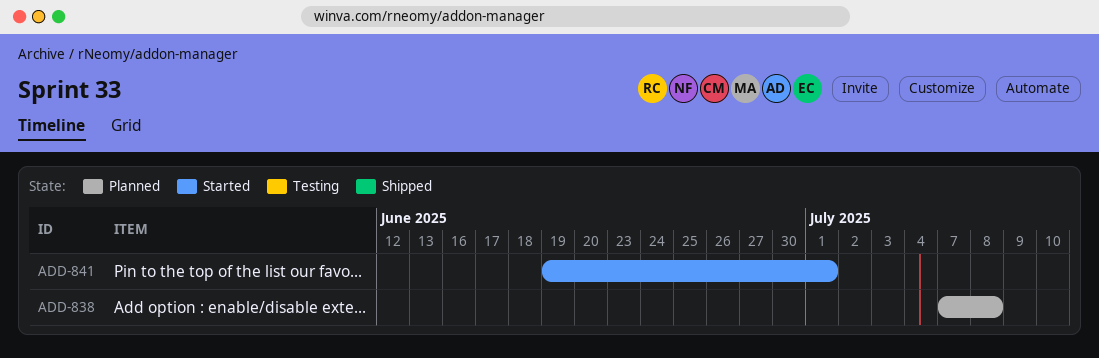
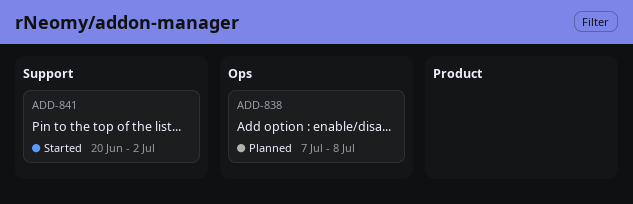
ADD-841, start: Jun 19 -> Jun 20
ADD-841, due: Jul 1 -> Jul 2

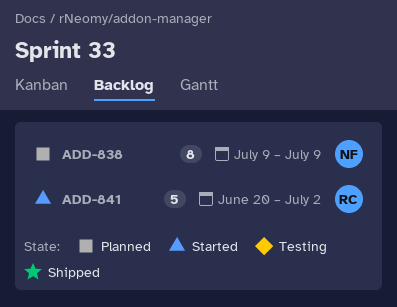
ADD-838, start: Jul 7 -> Jul 9
ADD-838, due: Jul 8 -> Jul 9

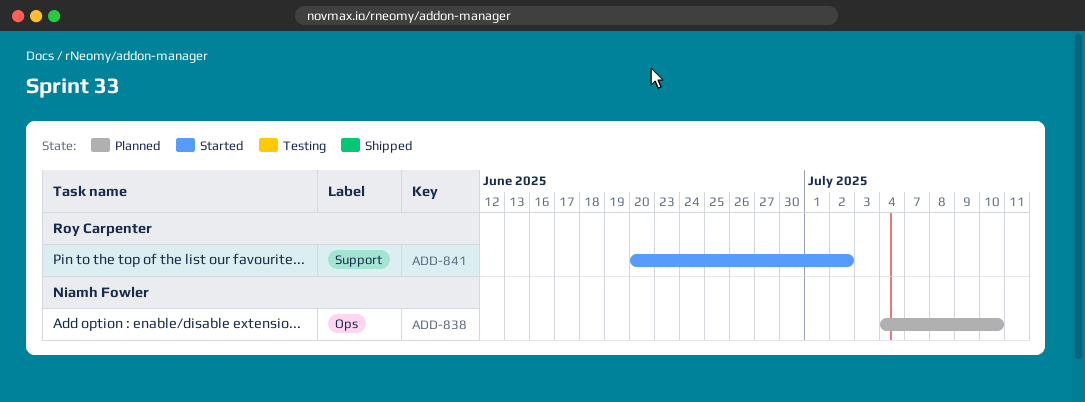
ADD-838, start: Jul 9 -> Jul 4
ADD-838, due: Jul 9 -> Jul 10

